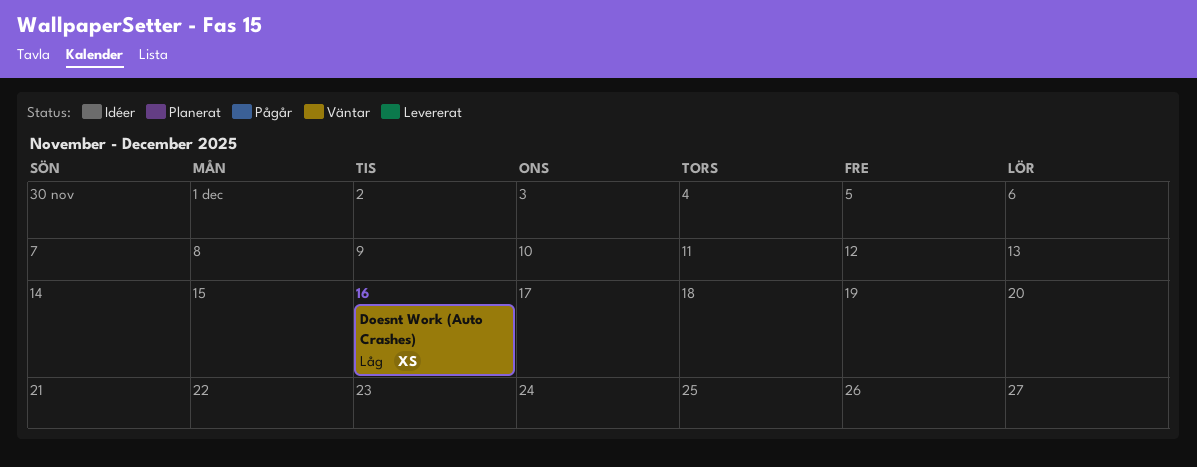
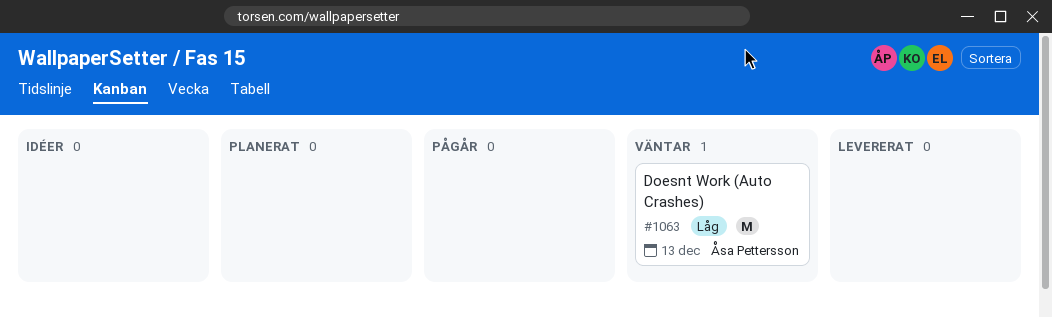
Doesnt Work (Auto Crashes), estimate: XS -> M
Doesnt Work (Auto Crashes), due: Dec 16 -> Dec 13

